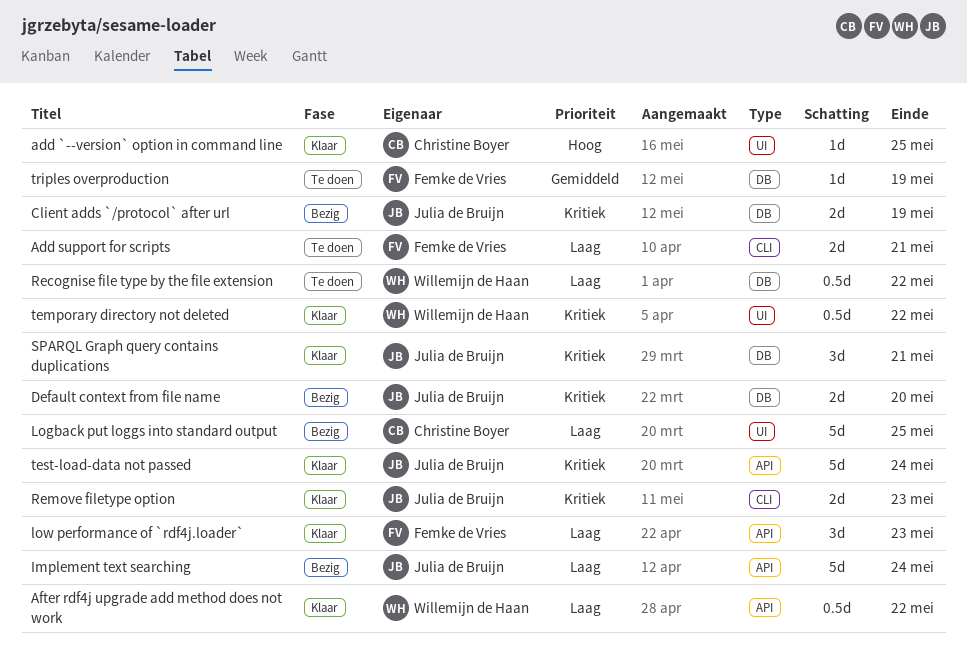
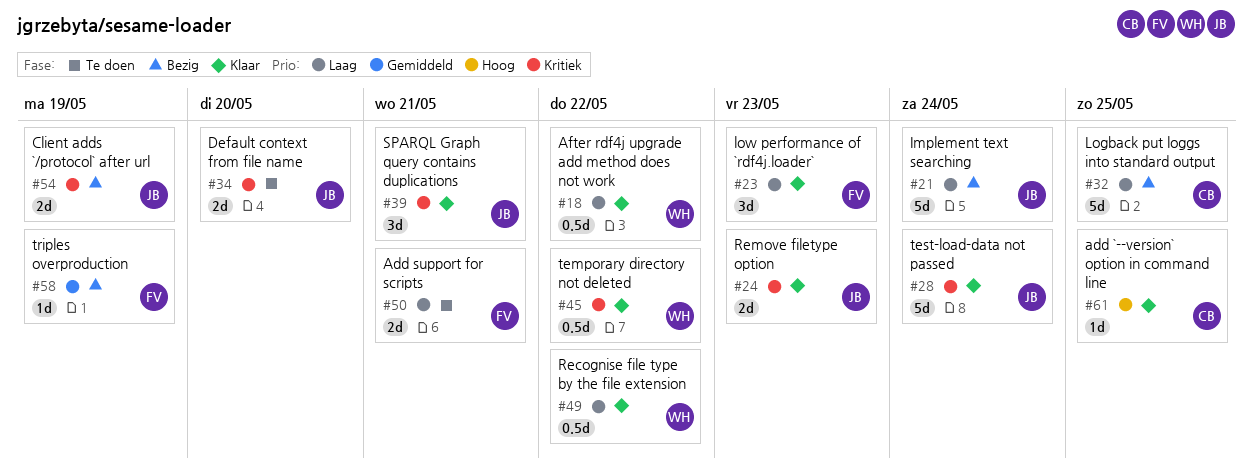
Default context from file name, status: Bezig -> Te doen
Recognise file type by the file extension, status: Te doen -> Klaar
triples overproduction, status: Te doen -> Bezig

